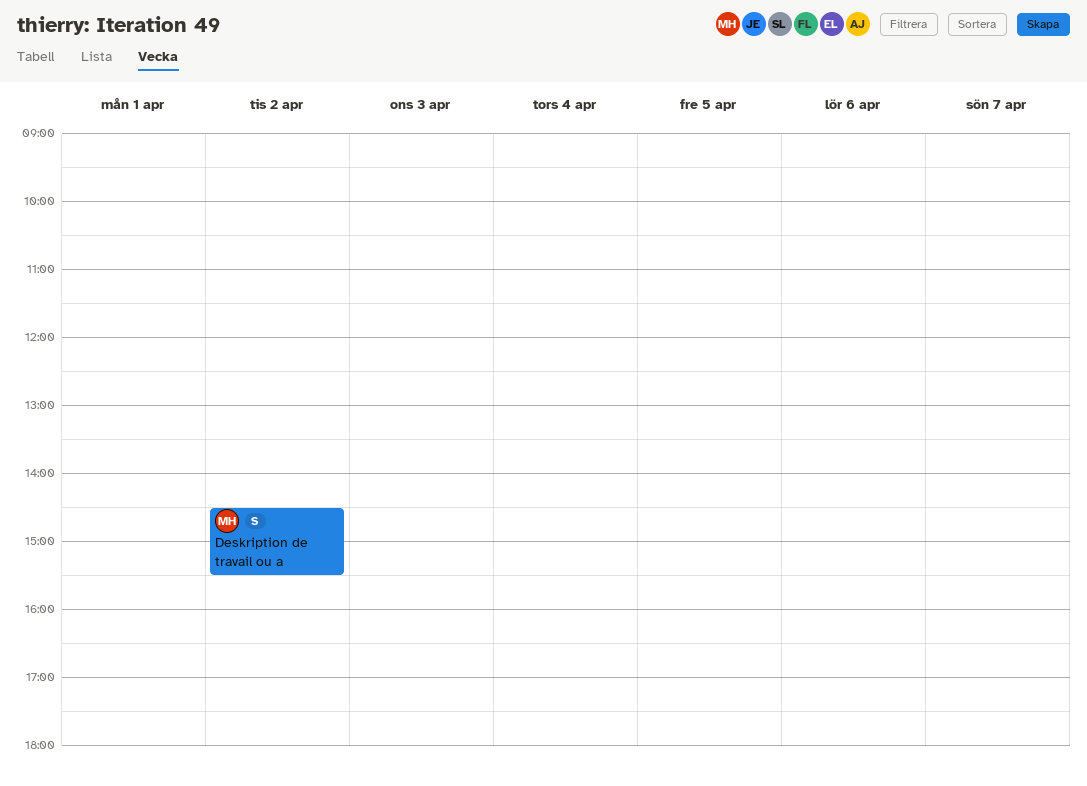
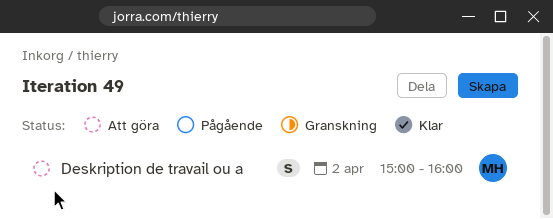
Deskription de travail ou a, begins: 14:30 -> 15:00
Deskription de travail ou a, ends: 15:30 -> 16:00

